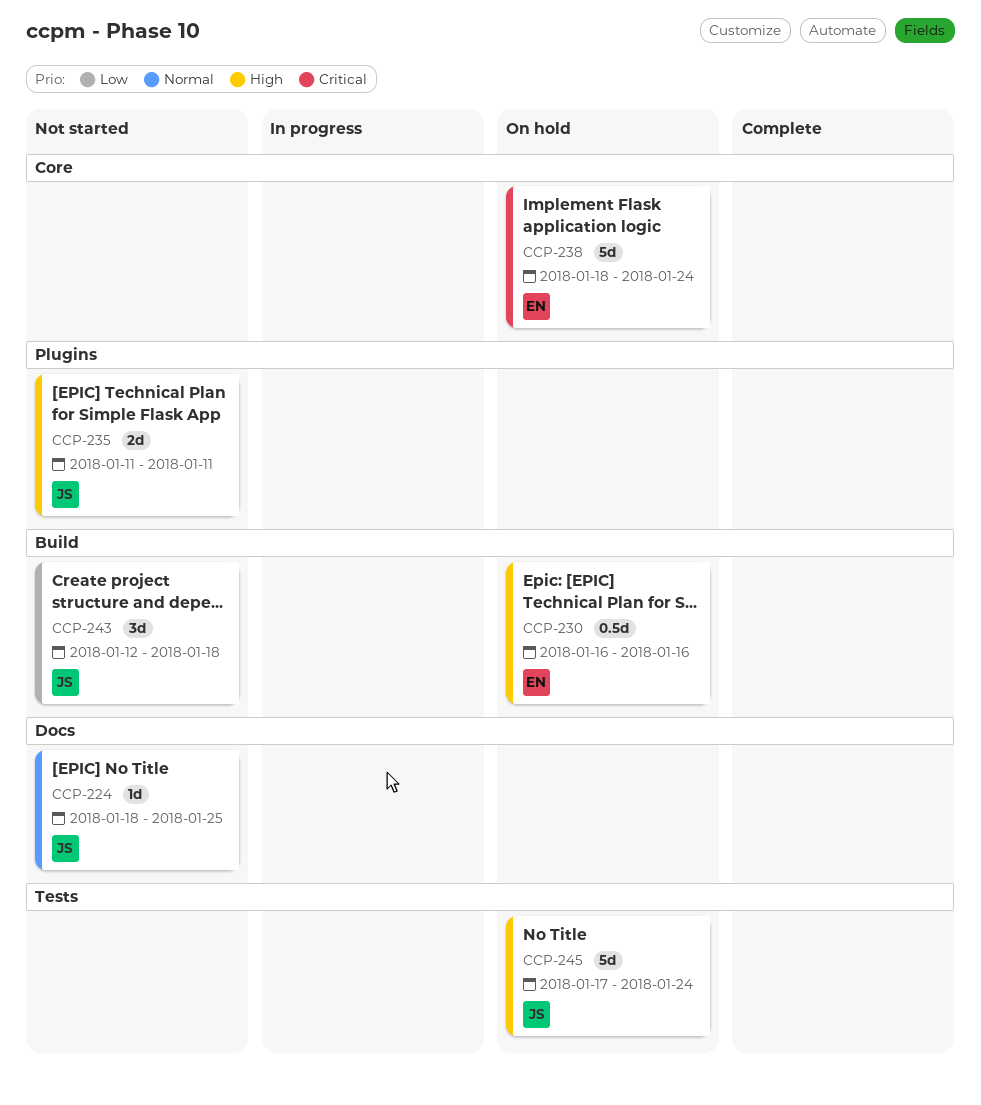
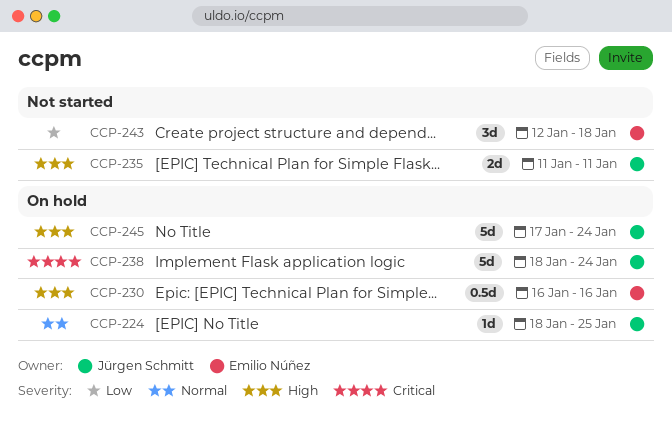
CCP-224, status: Not started -> On hold
CCP-238, owner: Emilio Núñez -> Jürgen Schmitt
CCP-243, owner: Jürgen Schmitt -> Emilio Núñez

